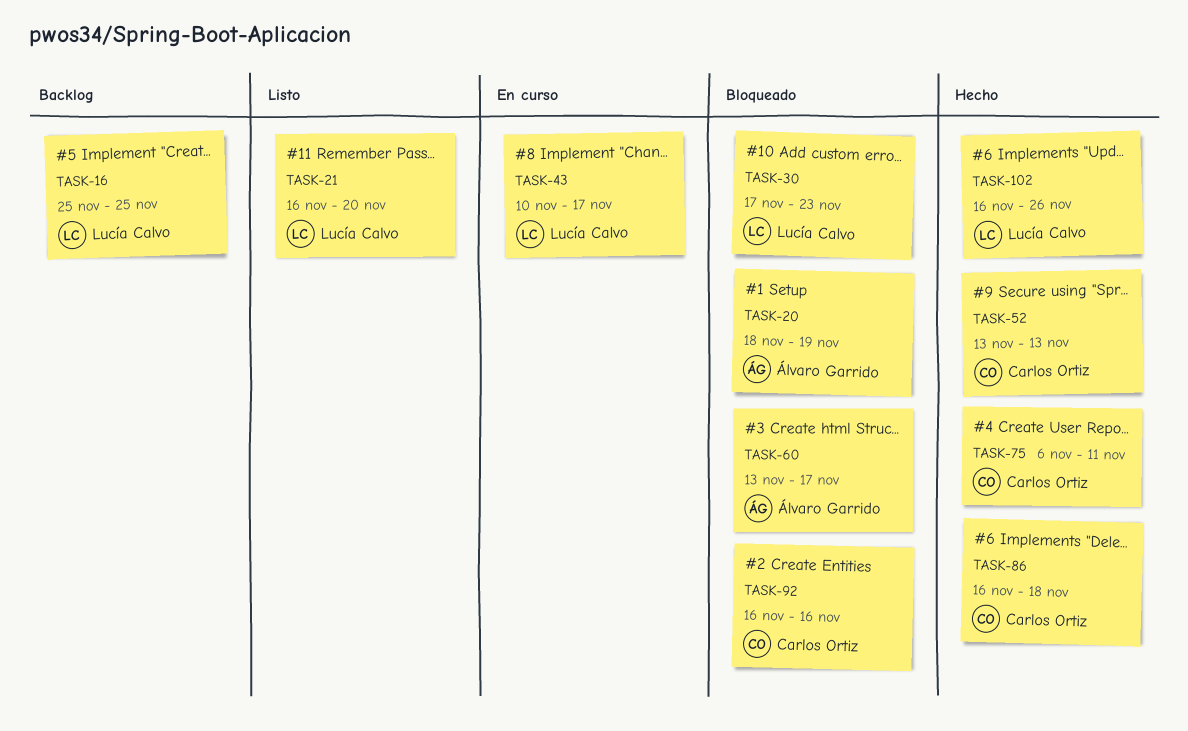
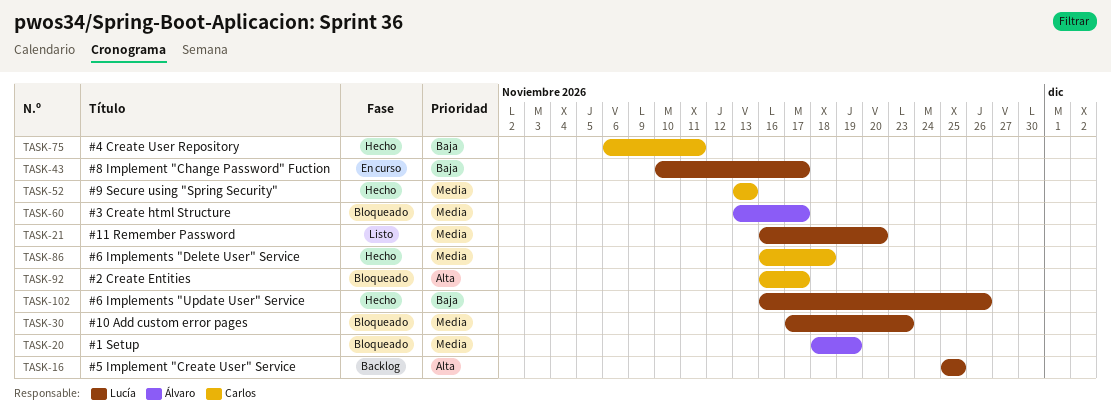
TASK-92, due: Nov 16 -> Nov 17

